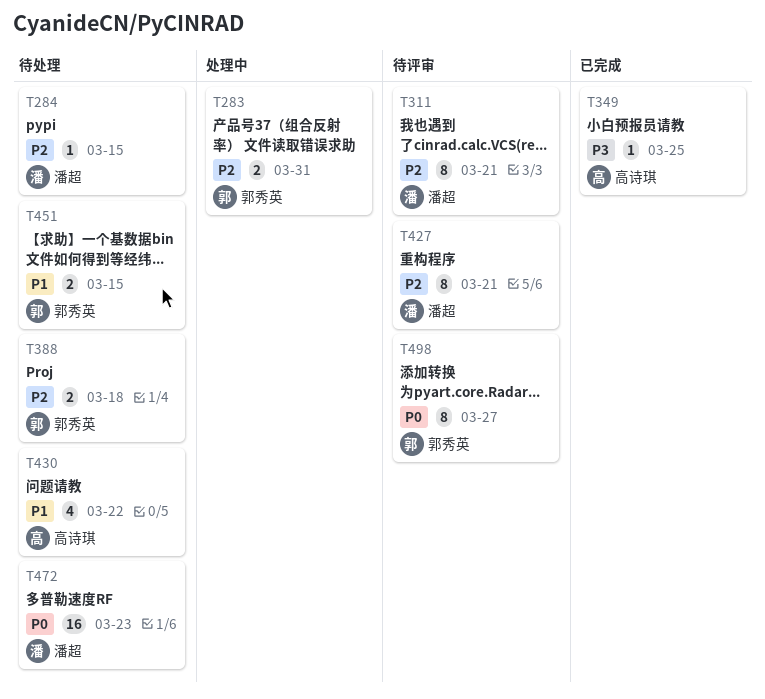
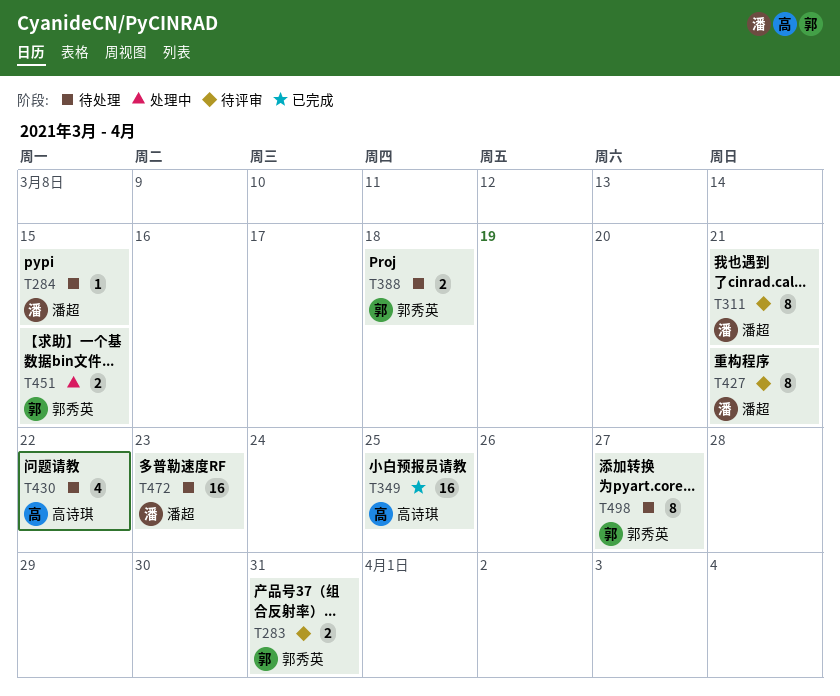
T283, status: 处理中 -> 待评审
T349, estimate: 1 -> 16
T451, status: 待处理 -> 处理中
T498, status: 待评审 -> 待处理

